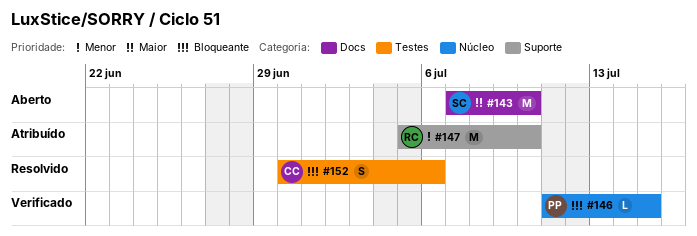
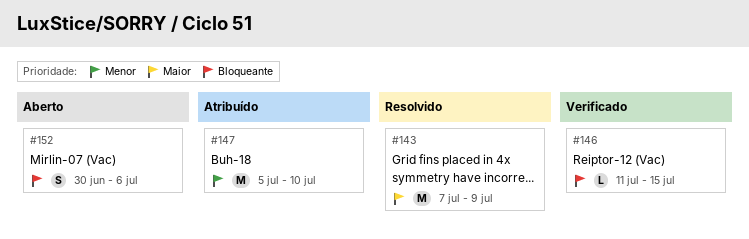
#143, status: Aberto -> Resolvido
#143, due: Jul 10 -> Jul 9
#152, status: Resolvido -> Aberto

